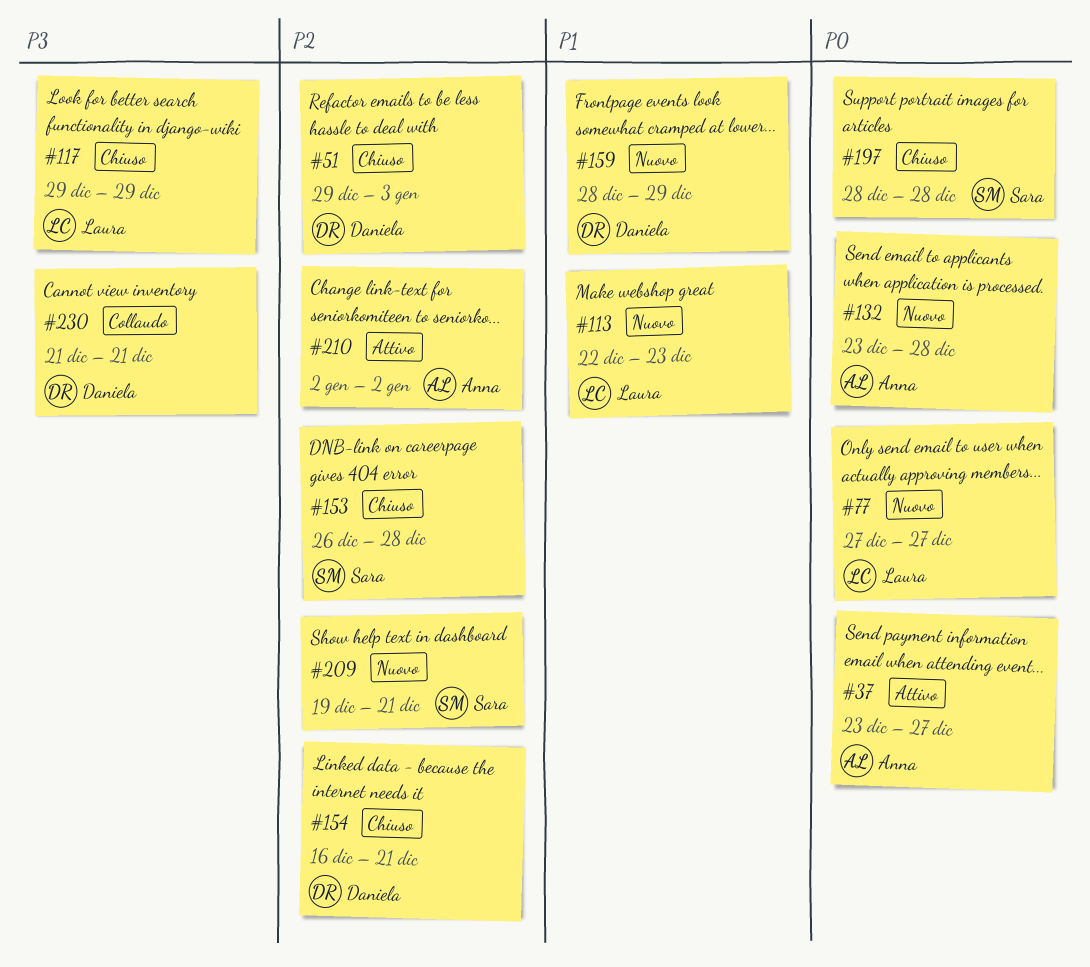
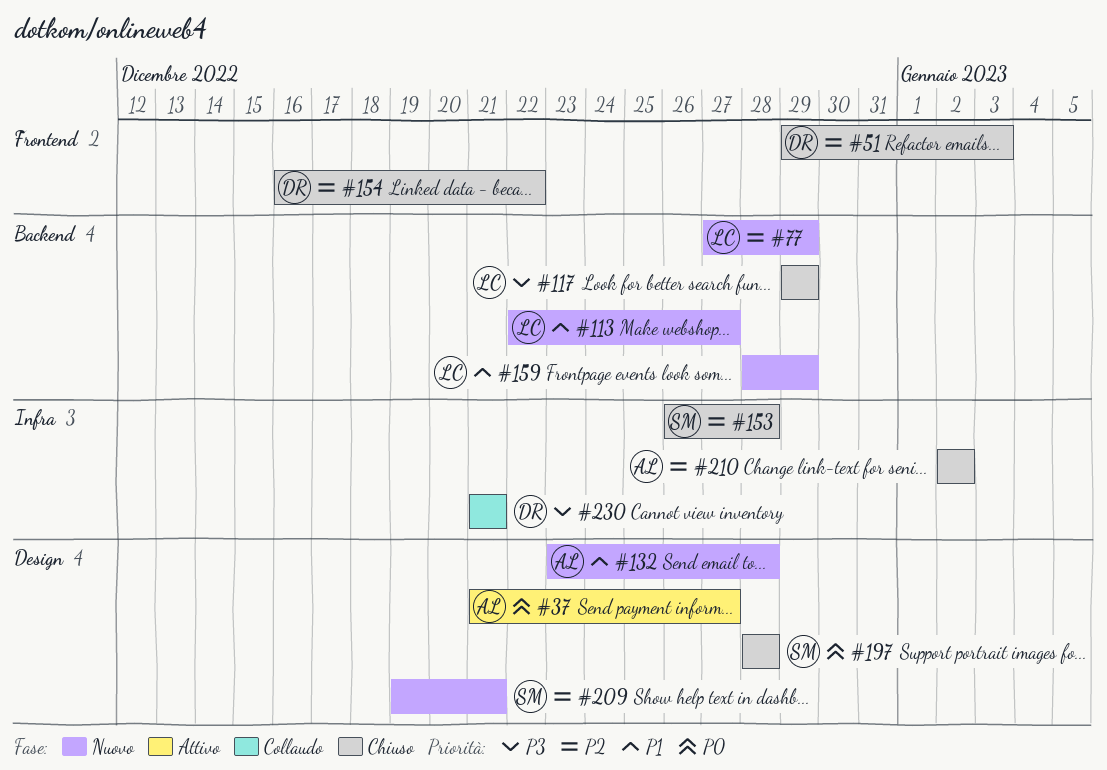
#37, start: Dec 23 -> Dec 21
#77, priority: P0 -> P2
#77, due: Dec 27 -> Dec 29
#113, due: Dec 23 -> Dec 27
#132, priority: P0 -> P1
#154, due: Dec 21 -> Dec 22
#159, owner: Daniela -> Laura
#210, status: Attivo -> Chiuso

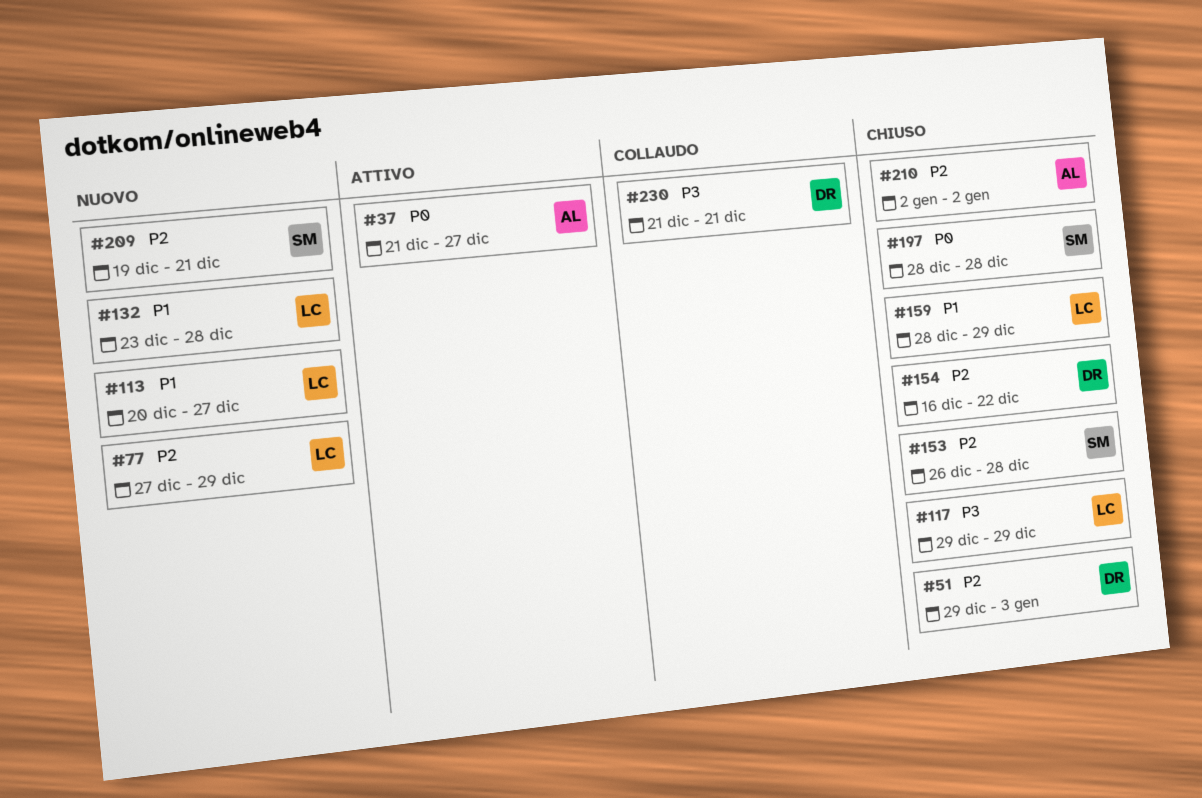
#113, start: Dec 22 -> Dec 20
#132, owner: AL -> LC
#159, status: Nuovo -> Chiuso

